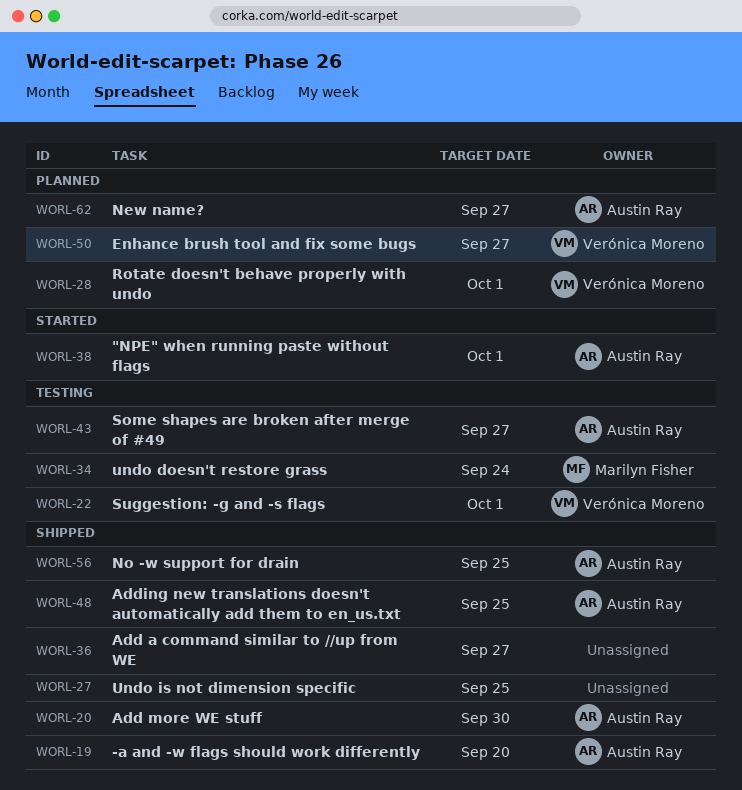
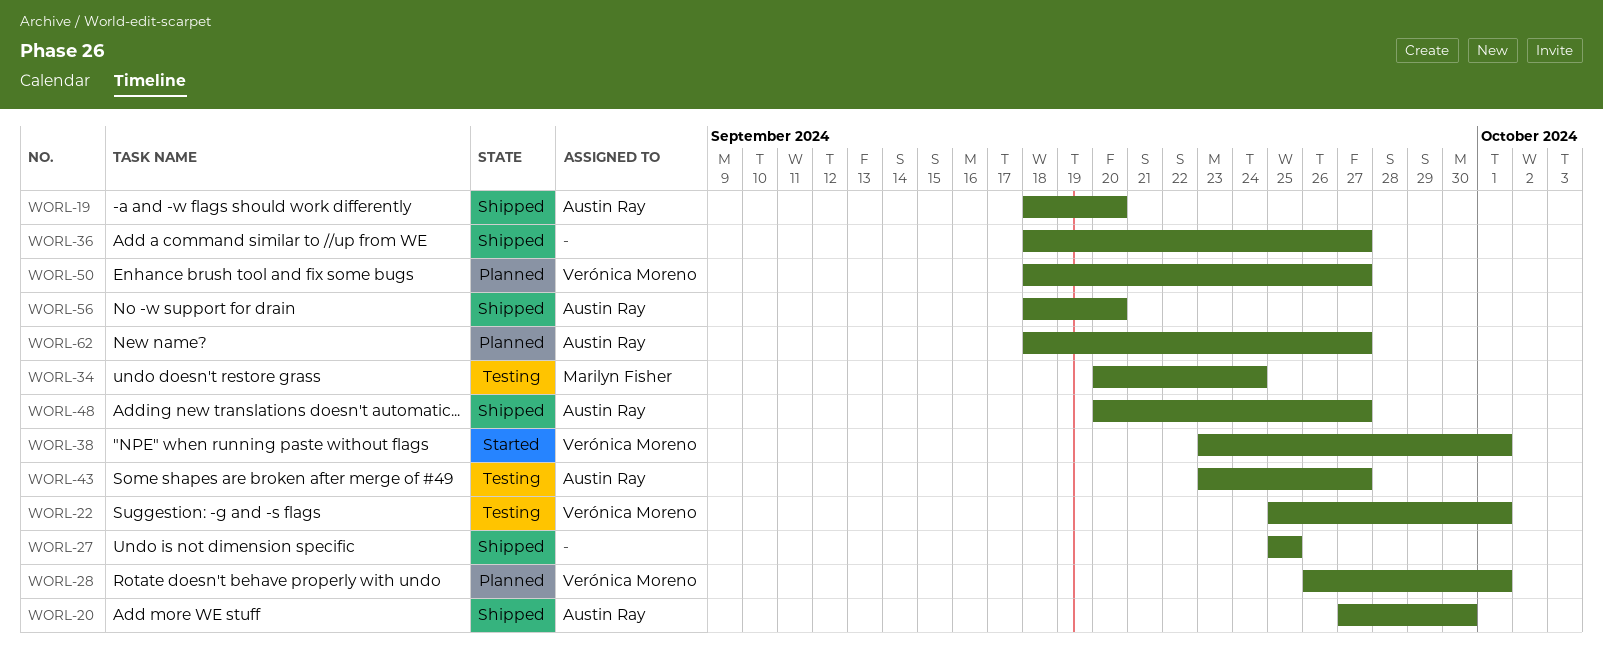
WORL-38, owner: Austin Ray -> Verónica Moreno
WORL-48, due: Sep 25 -> Sep 27
WORL-56, due: Sep 25 -> Sep 20

